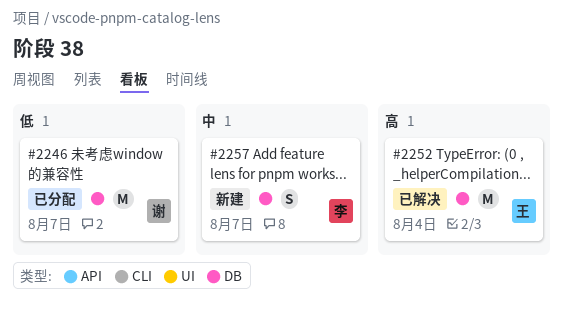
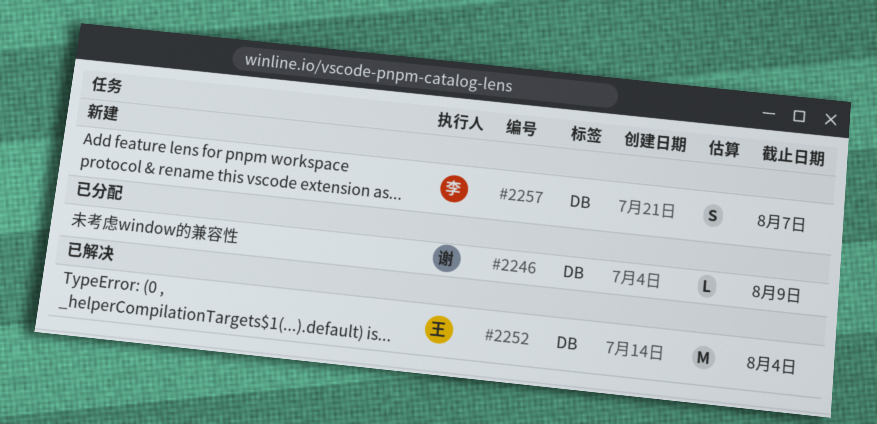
#2246, estimate: M -> L
#2246, due: Aug 7 -> Aug 9

